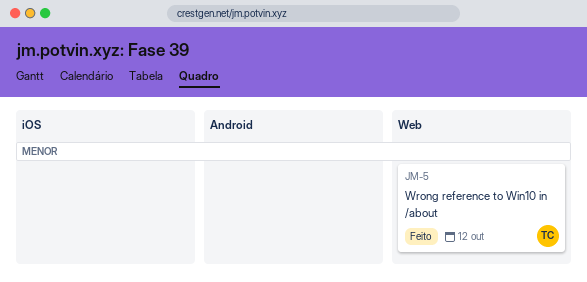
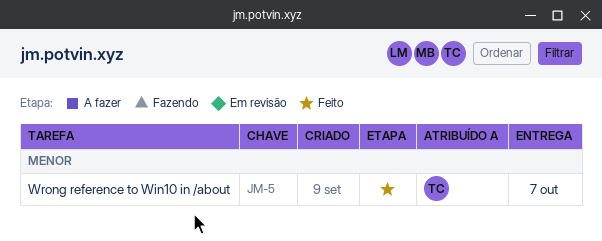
JM-5, due: Oct 12 -> Oct 7

